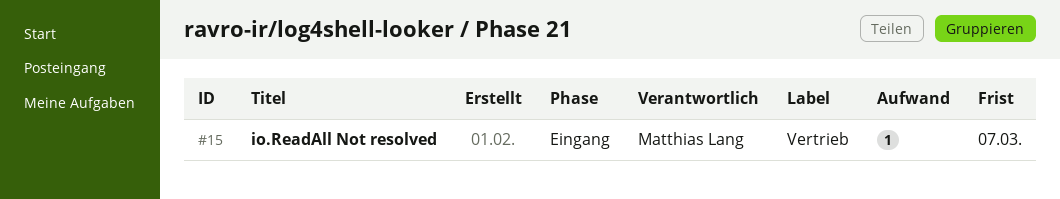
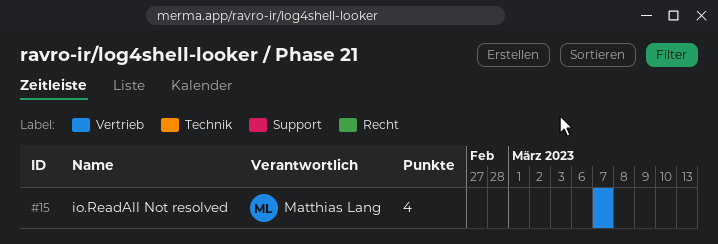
#15, estimate: 1 -> 4

